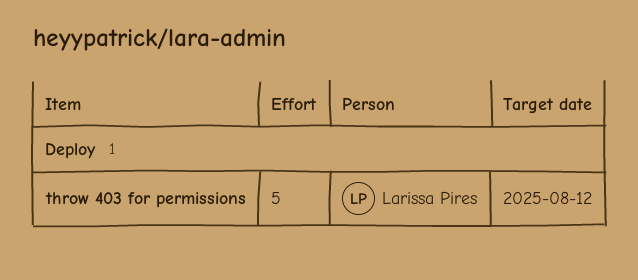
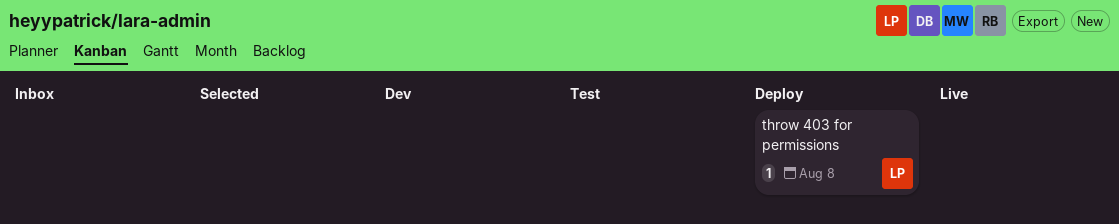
throw 403 for permissions, estimate: 5 -> 1
throw 403 for permissions, due: Aug 12 -> Aug 8

